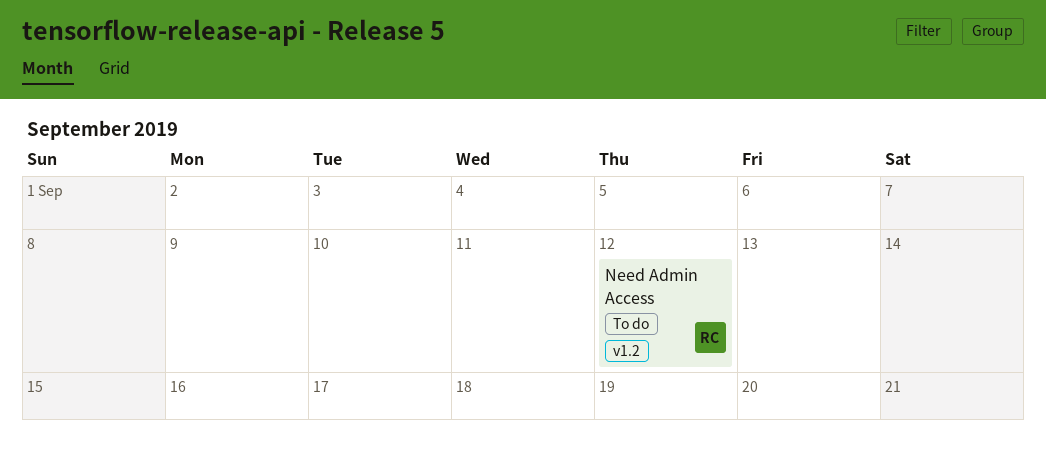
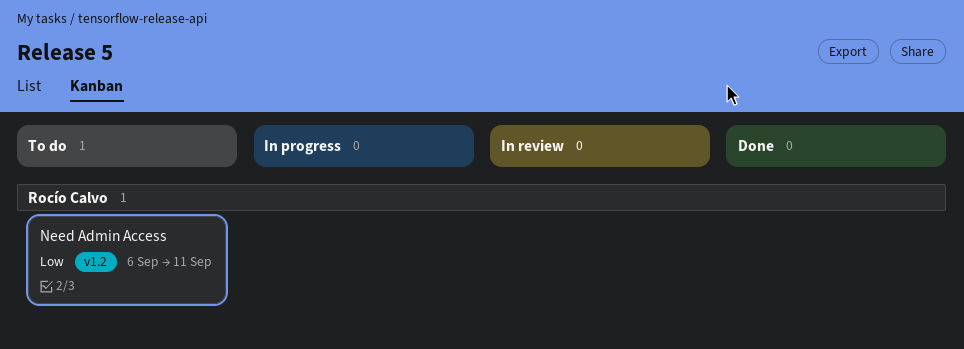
Need Admin Access, due: Sep 12 -> Sep 11

